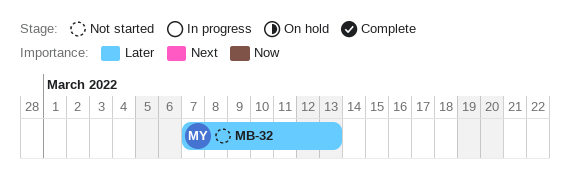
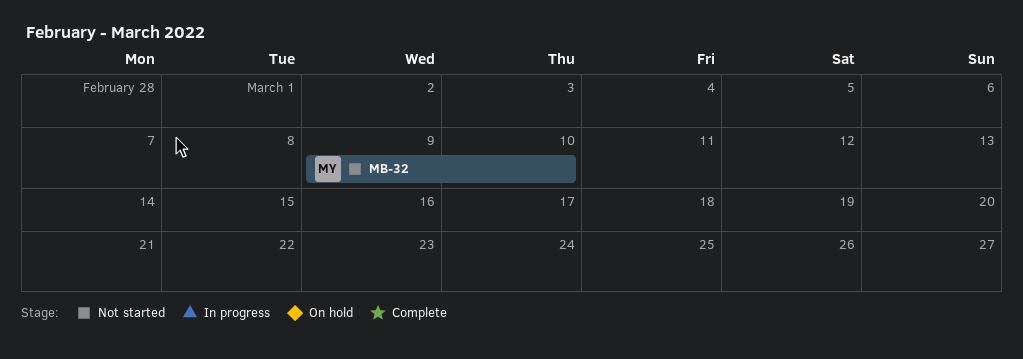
MB-32, start: Mar 7 -> Mar 9
MB-32, due: Mar 13 -> Mar 10

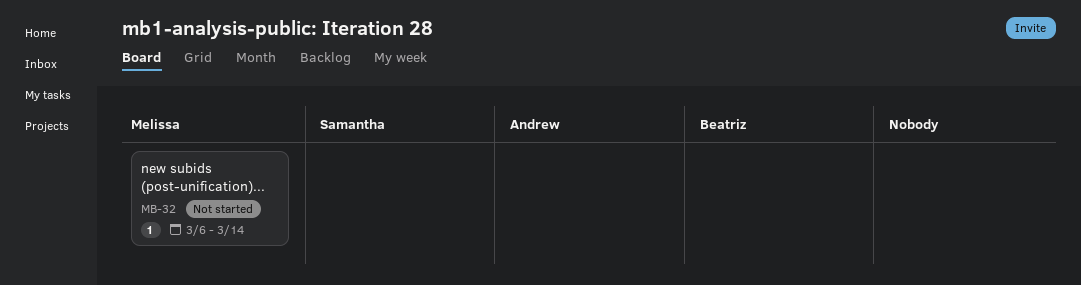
MB-32, start: Mar 9 -> Mar 6
MB-32, due: Mar 10 -> Mar 14

